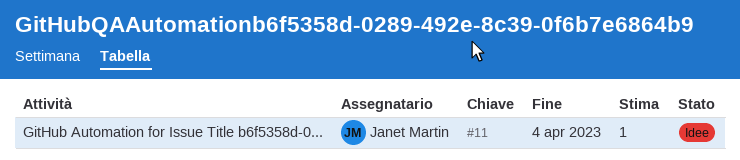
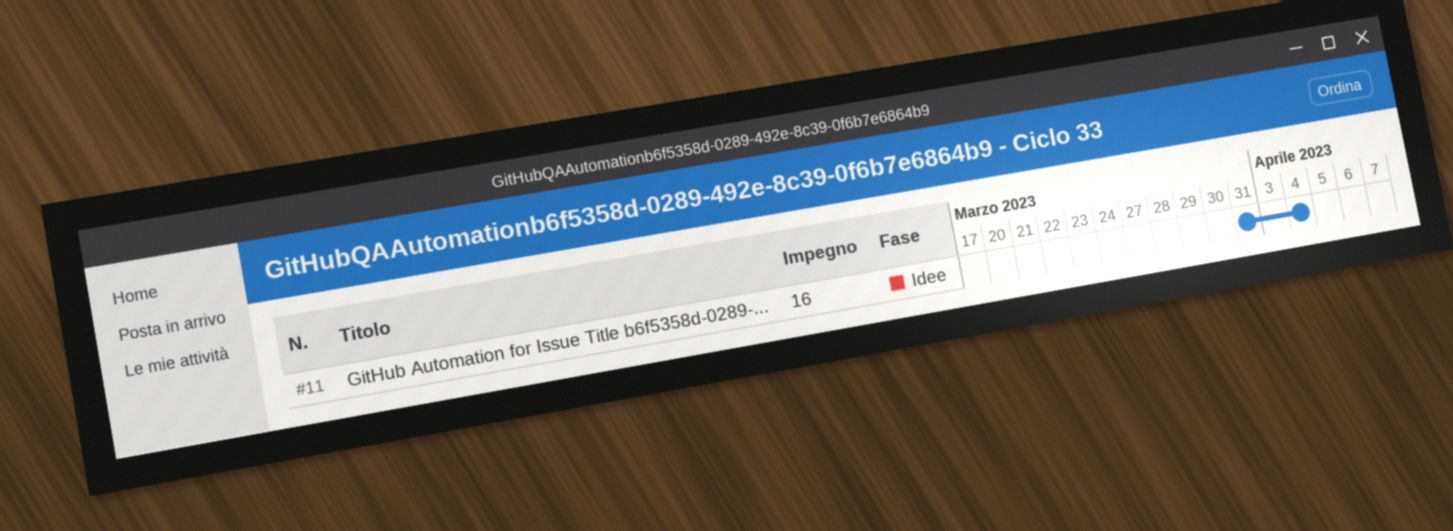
#11, estimate: 1 -> 16

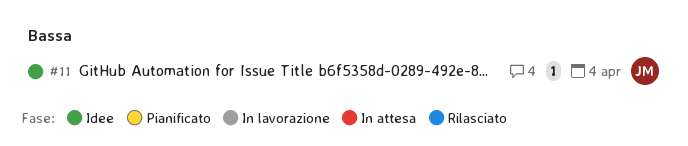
#11, estimate: 16 -> 1

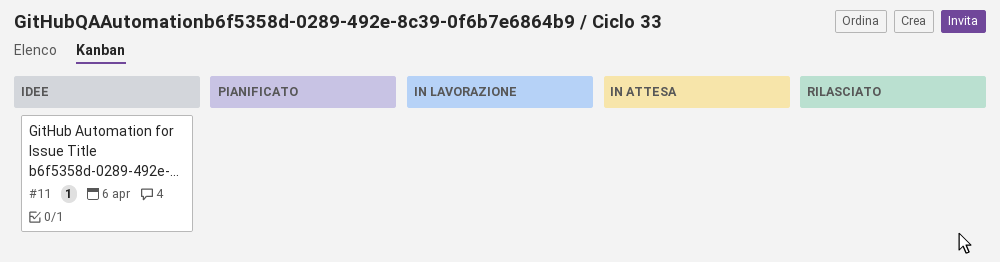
#11, due: Apr 4 -> Apr 6

